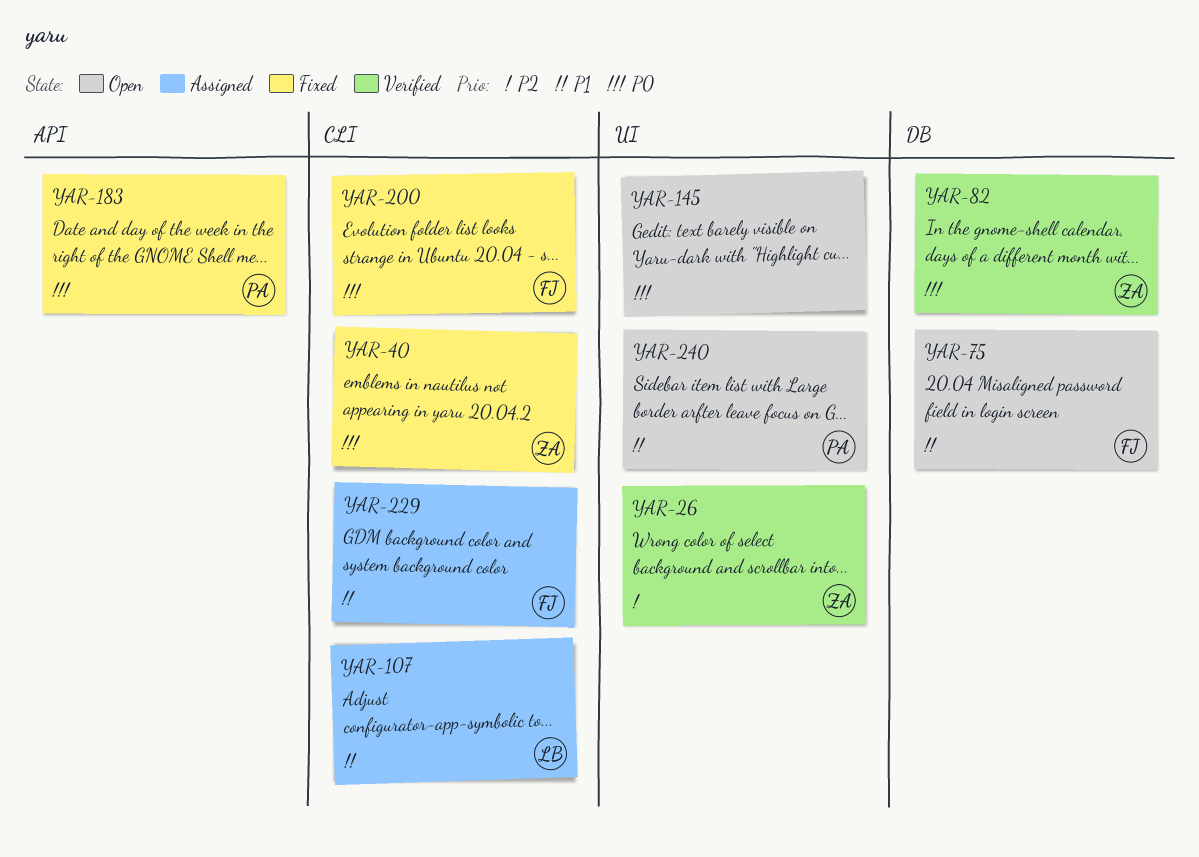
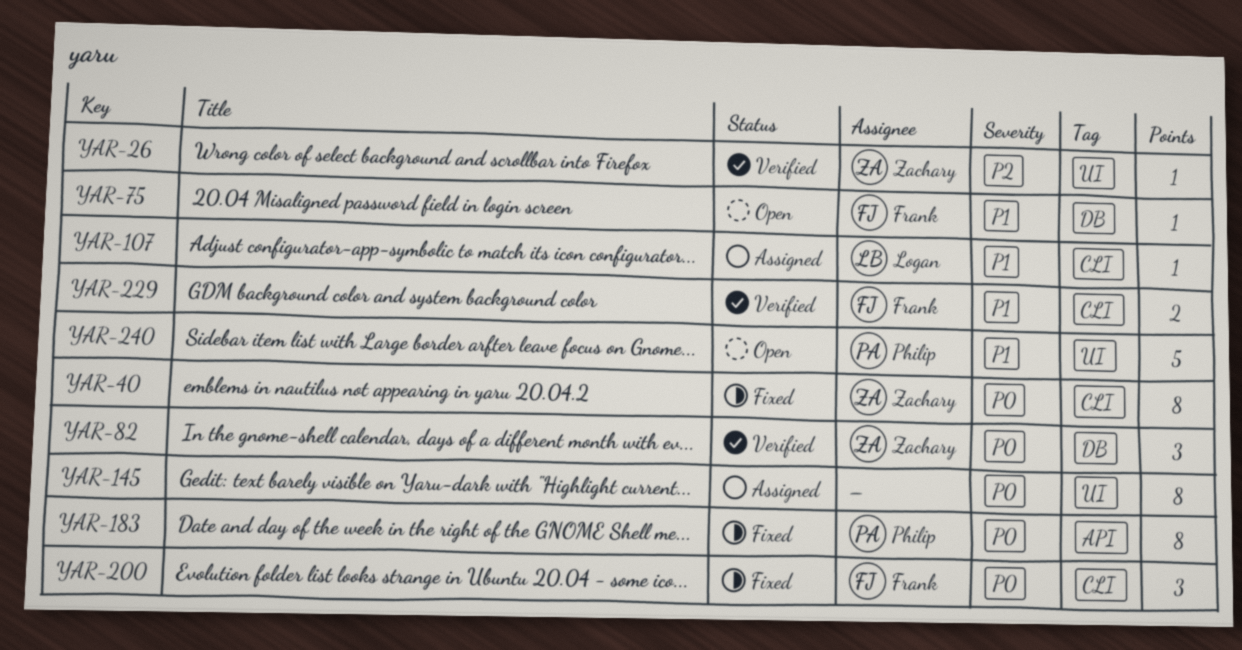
YAR-145, status: Open -> Assigned
YAR-229, status: Assigned -> Verified

